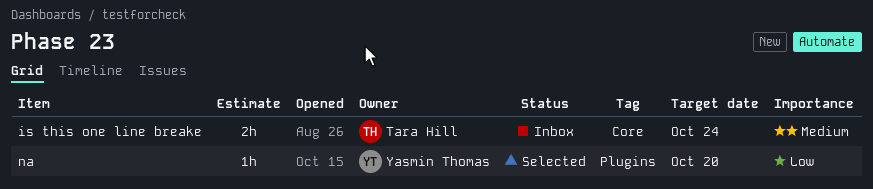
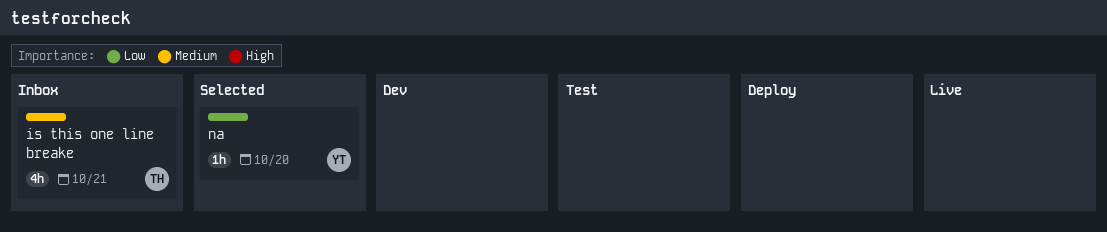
is this one line breake, estimate: 2h -> 4h
is this one line breake, due: Oct 24 -> Oct 21

